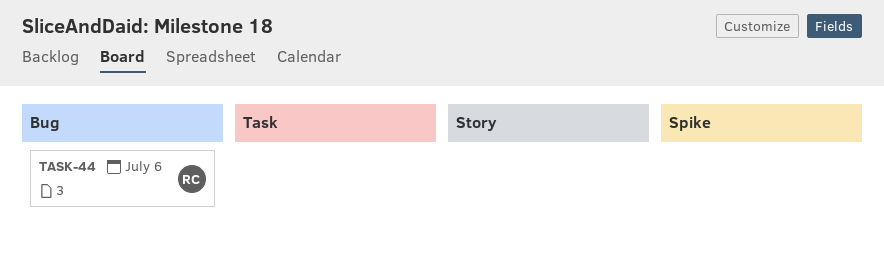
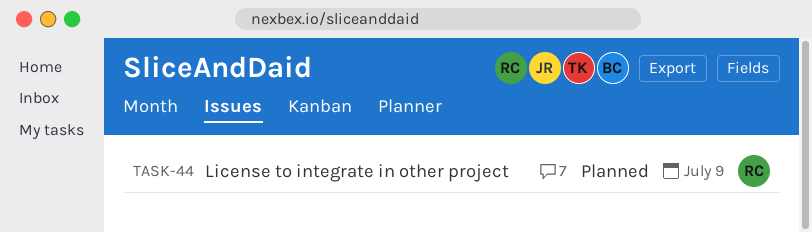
TASK-44, due: Jul 6 -> Jul 9

